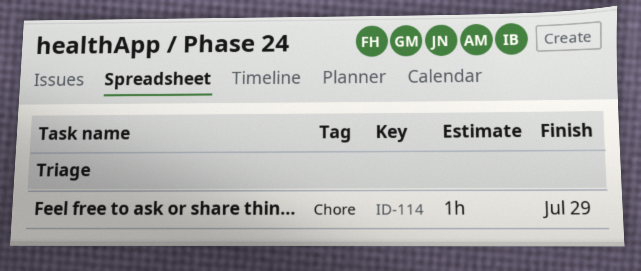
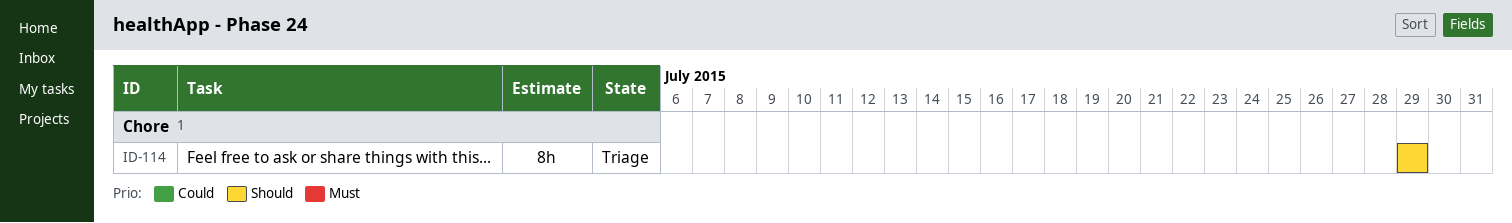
ID-114, estimate: 1h -> 8h

